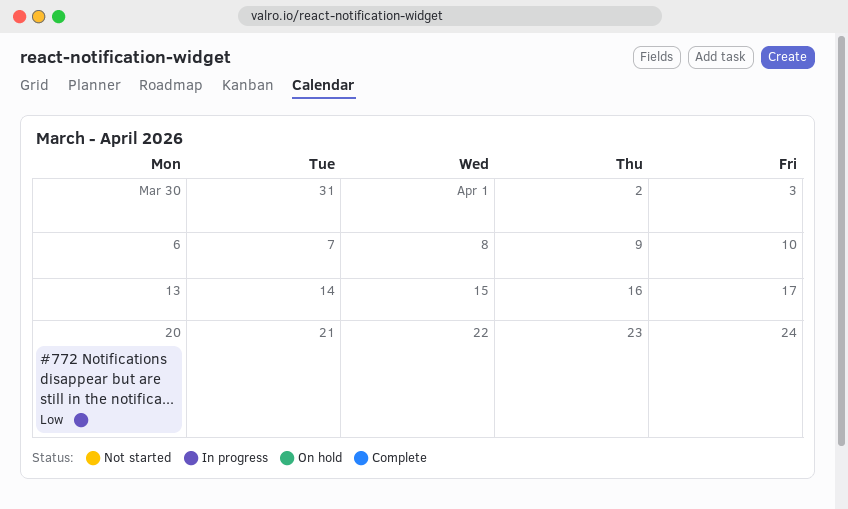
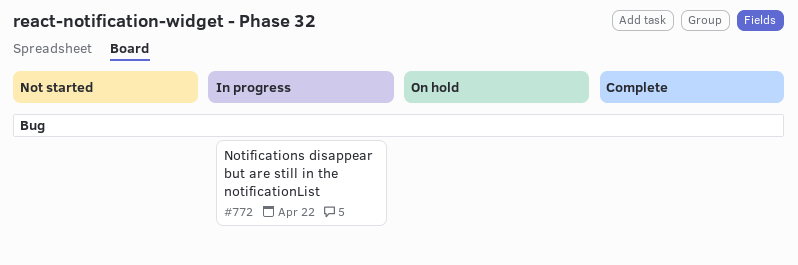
#772, due: Apr 20 -> Apr 22

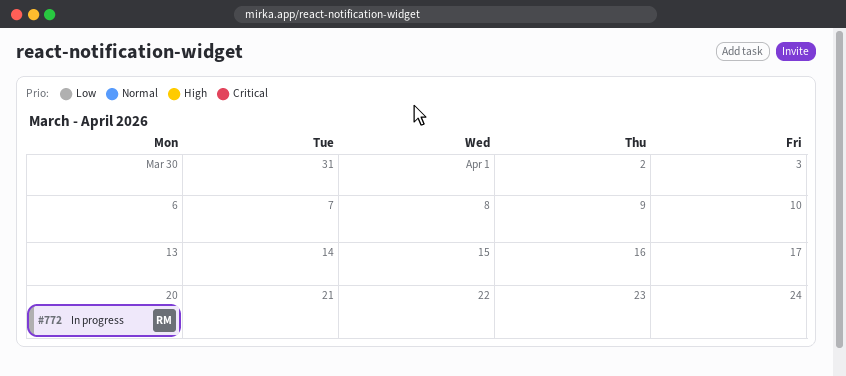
#772, due: Apr 22 -> Apr 20

